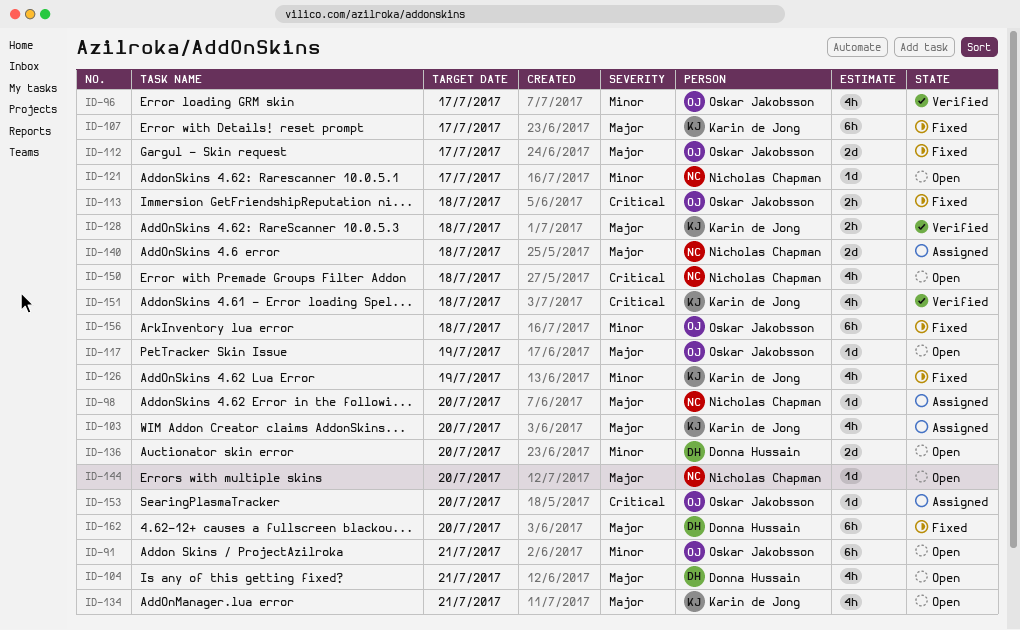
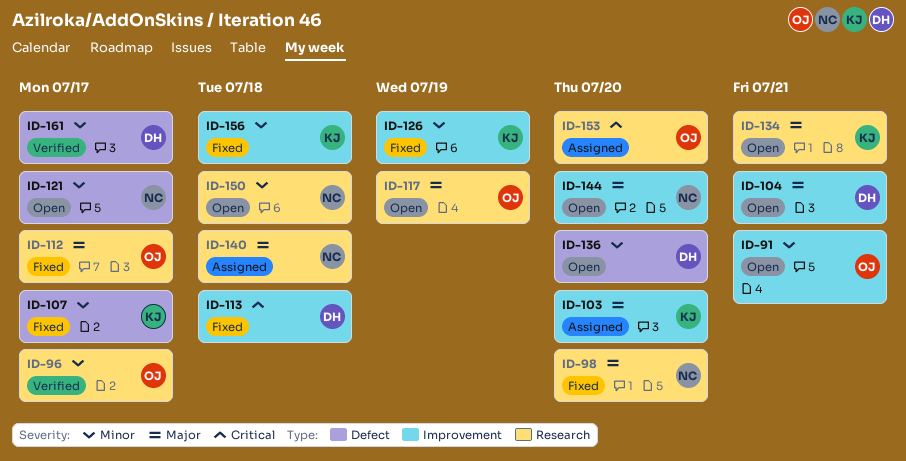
ID-98, status: Assigned -> Fixed
ID-107, priority: Major -> Minor
ID-113, owner: Oskar Jakobsson -> Donna Hussain
ID-128: present -> none
ID-150, priority: Critical -> Minor
ID-151: present -> none
ID-156, owner: Oskar Jakobsson -> Karin de Jong
ID-161: none -> present
ID-162: present -> none

